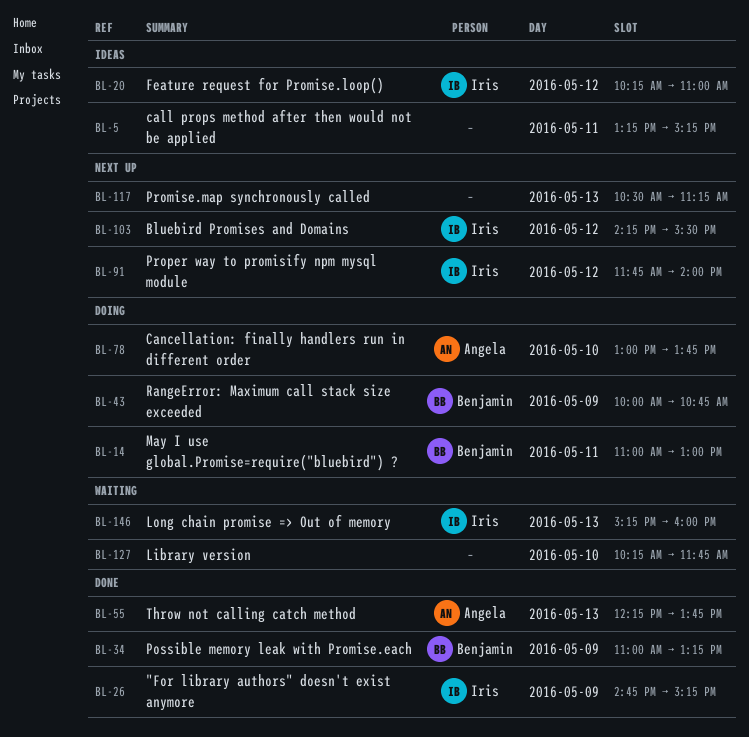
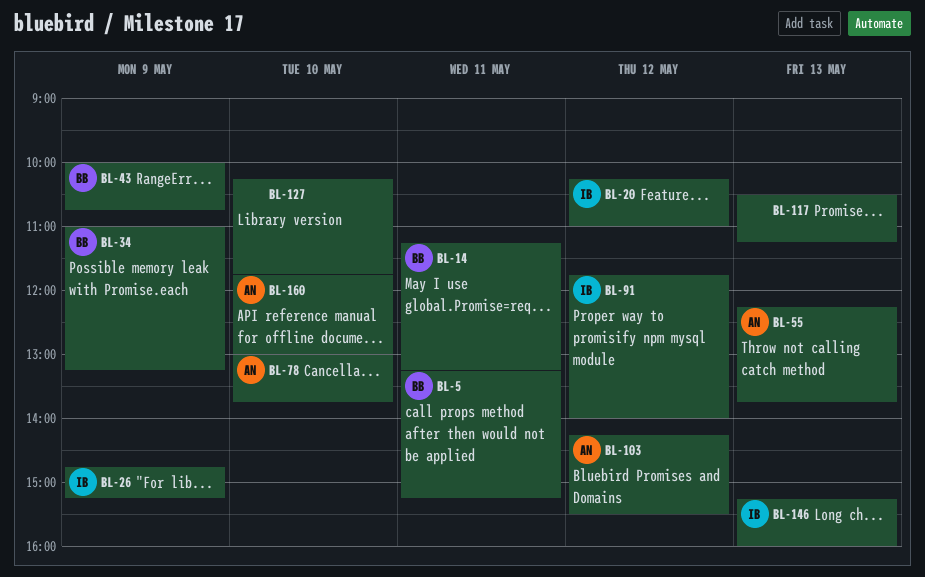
BL-5, owner: none -> Benjamin
BL-14, begins: 11:00 -> 11:15
BL-14, ends: 13:00 -> 13:15
BL-103, owner: Iris -> Angela
BL-160: none -> present

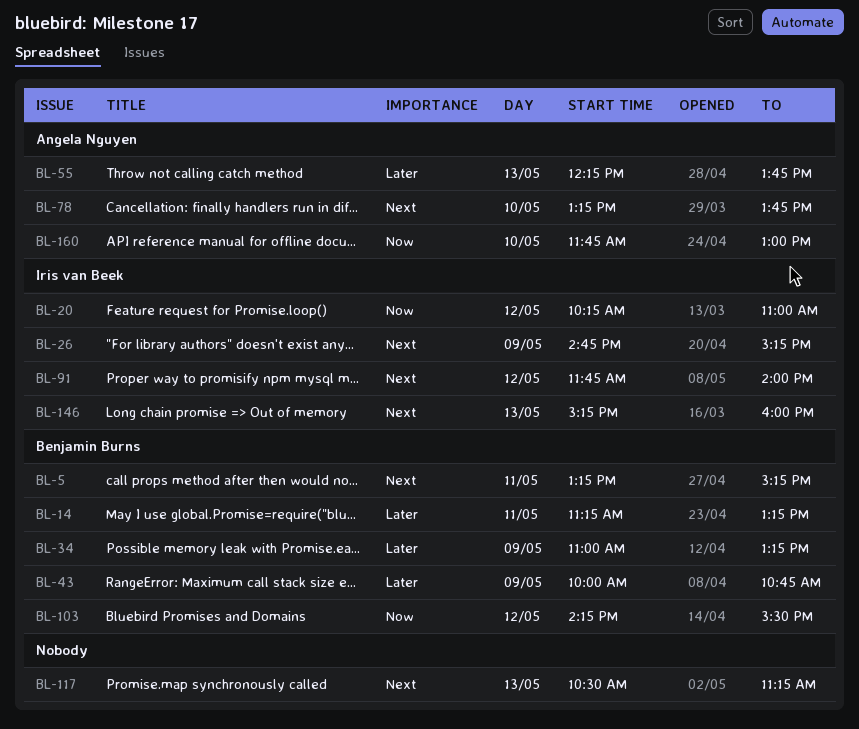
BL-78, begins: 13:00 -> 13:15
BL-103, owner: Angela Nguyen -> Benjamin Burns
BL-127: present -> none

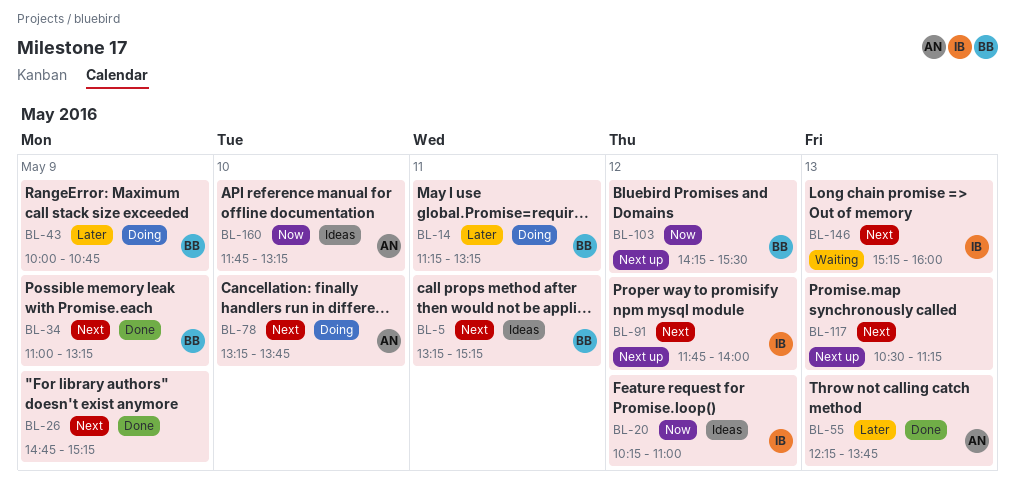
BL-26, owner: Iris van Beek -> none
BL-34, priority: Later -> Next
BL-160, ends: 13:00 -> 13:15

